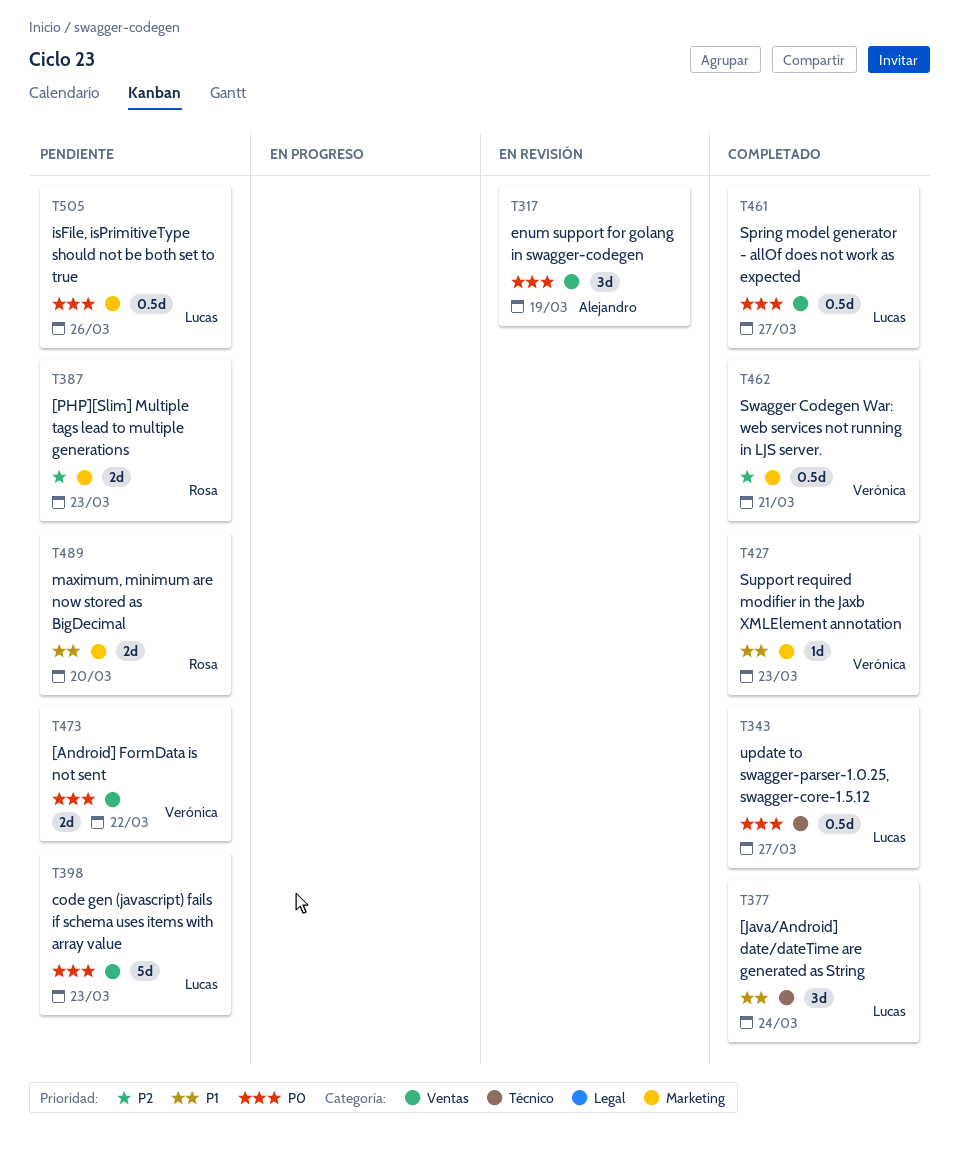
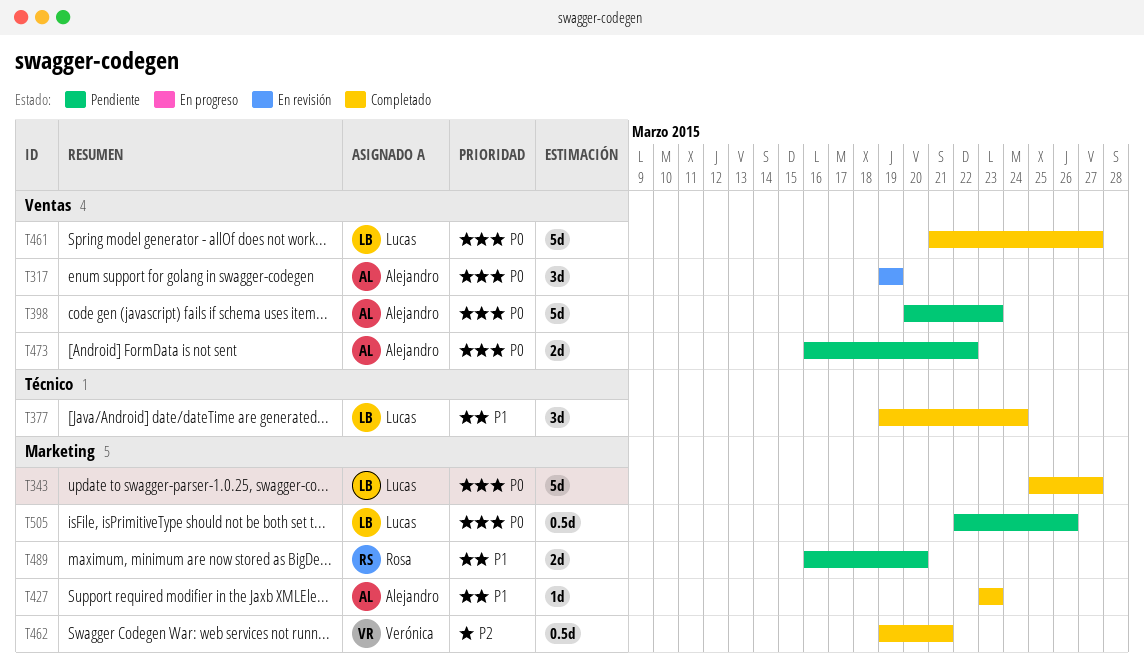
T343, label: Técnico -> Marketing
T343, estimate: 0.5d -> 5d
T387: present -> none
T398, owner: Lucas -> Alejandro
T427, owner: Verónica -> Alejandro
T461, estimate: 0.5d -> 5d
T473, owner: Verónica -> Alejandro

